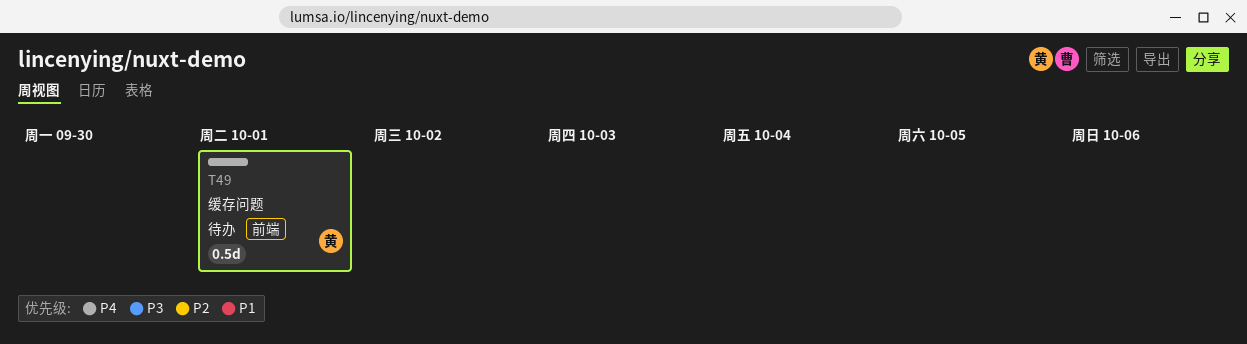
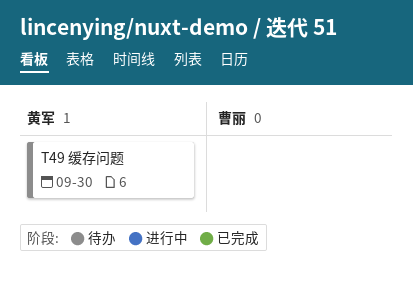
T49, due: Oct 1 -> Sep 30

